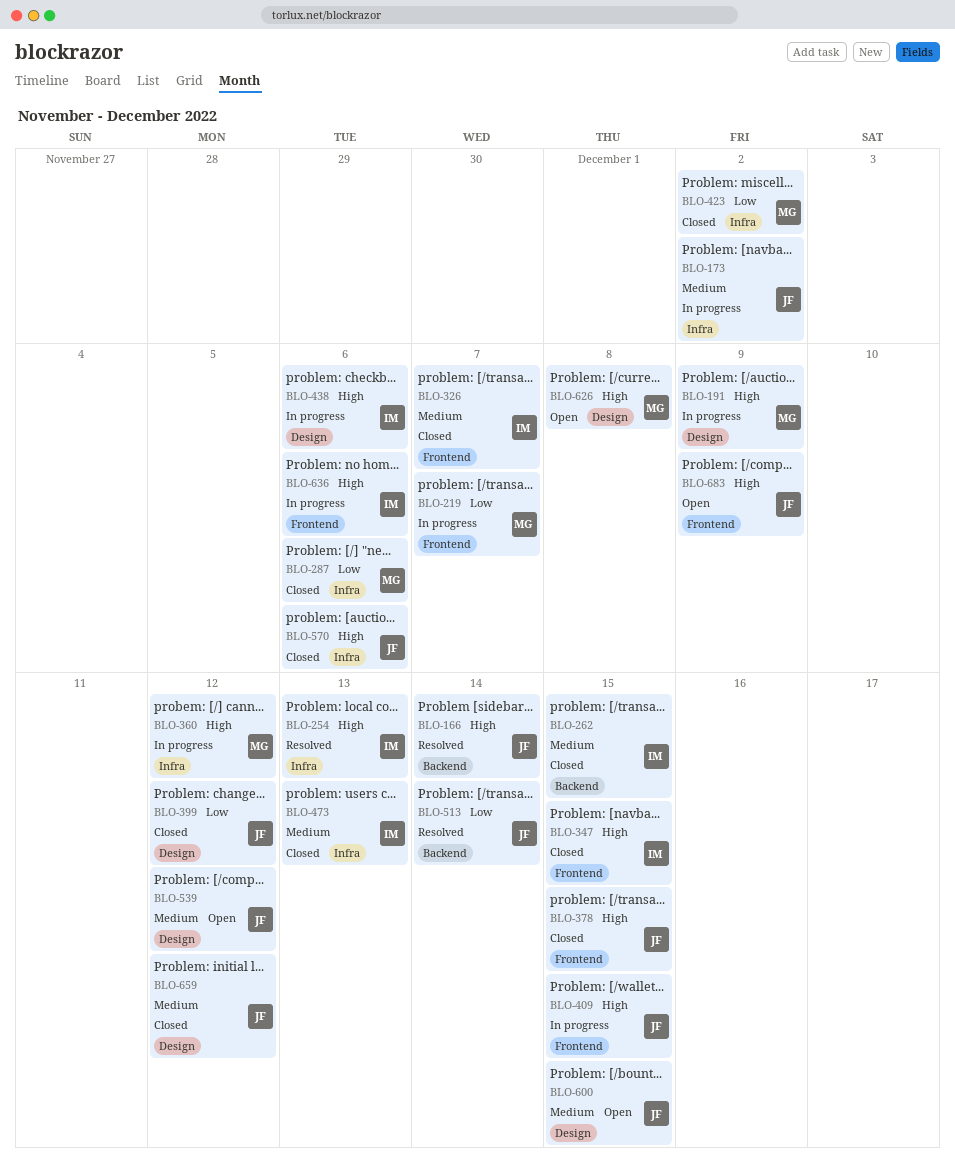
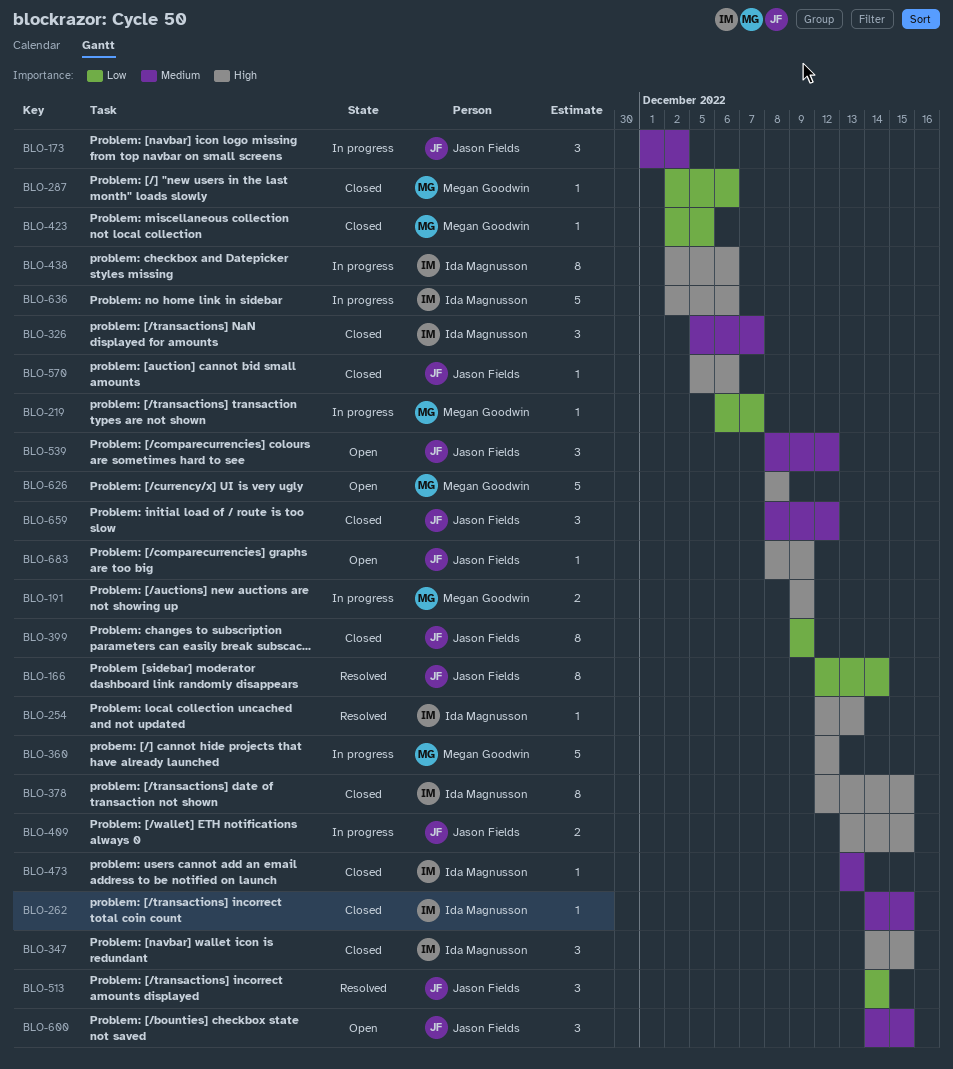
BLO-166, priority: High -> Low
BLO-378, owner: Jason Fields -> Ida Magnusson
BLO-399, due: Dec 12 -> Dec 9
BLO-423, due: Dec 2 -> Dec 5

